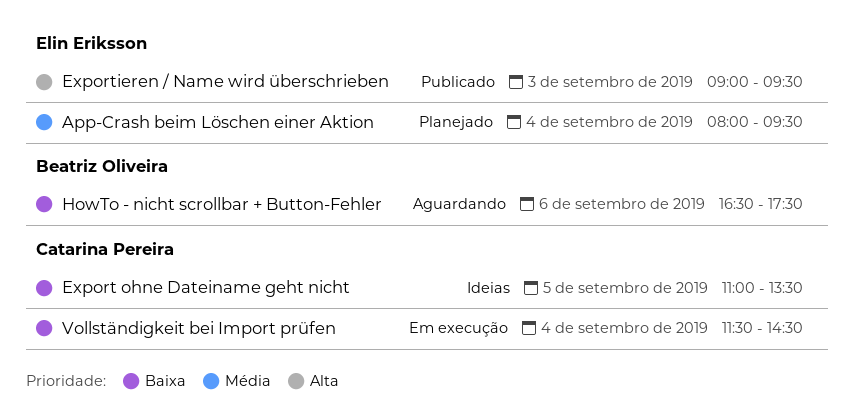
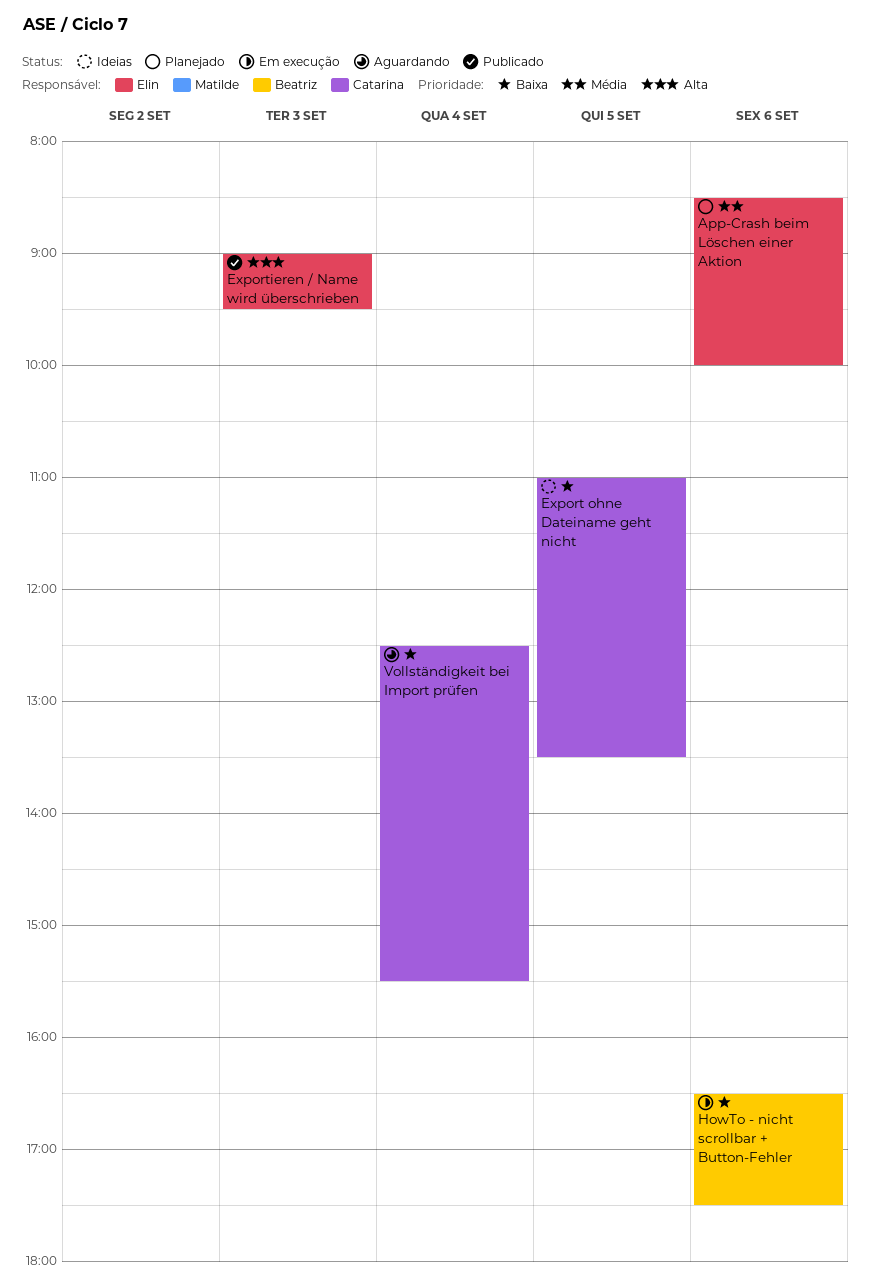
App-Crash beim Löschen einer Aktion, day: Sep 4 -> Sep 6
App-Crash beim Löschen einer Aktion, begins: 08:00 -> 08:30
App-Crash beim Löschen einer Aktion, ends: 09:30 -> 10:00
HowTo - nicht scrollbar + Button-Fehler, status: Aguardando -> Em execução
Vollständigkeit bei Import prüfen, status: Em execução -> Aguardando
Vollständigkeit bei Import prüfen, begins: 11:30 -> 12:30
Vollständigkeit bei Import prüfen, ends: 14:30 -> 15:30

